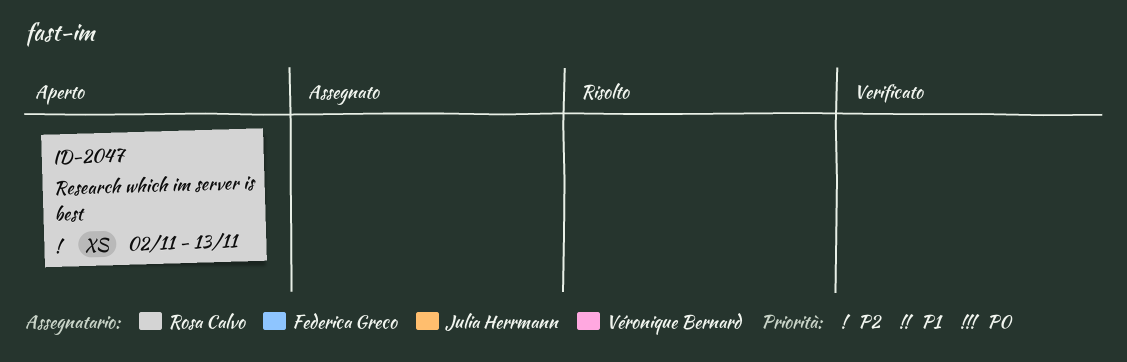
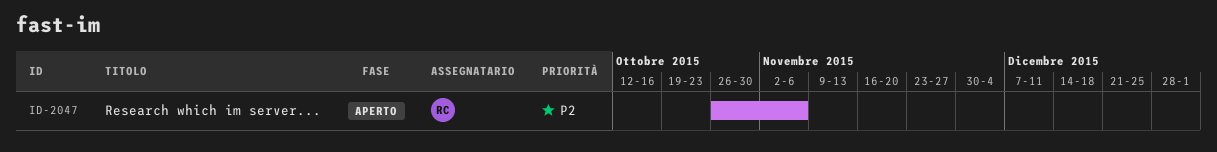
ID-2047, start: Nov 2 -> Oct 26
ID-2047, due: Nov 13 -> Nov 6

